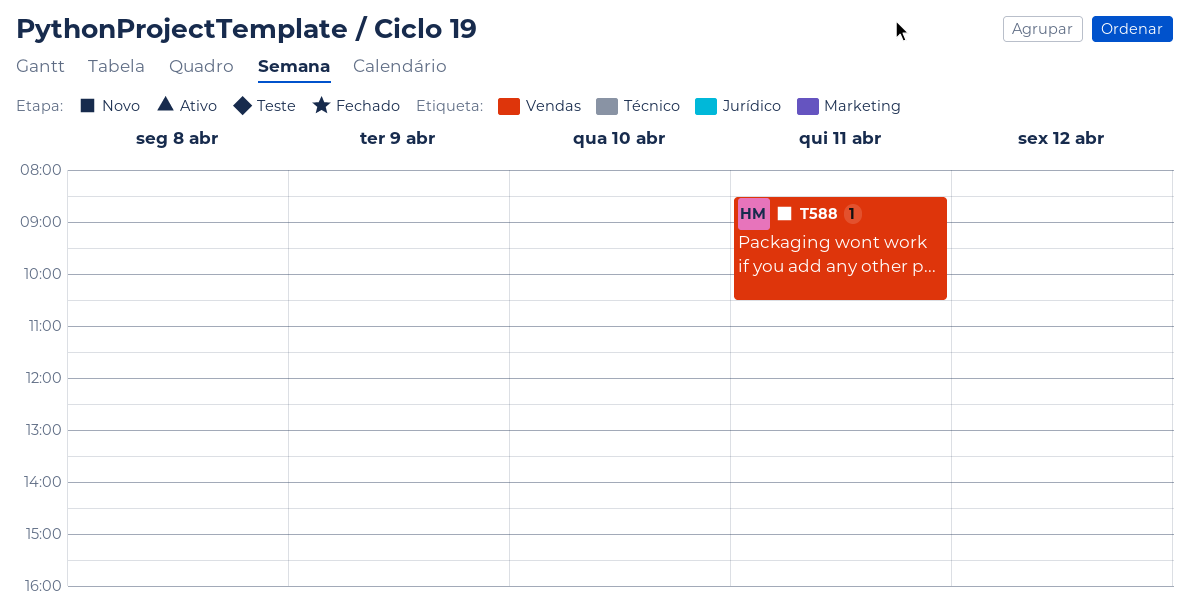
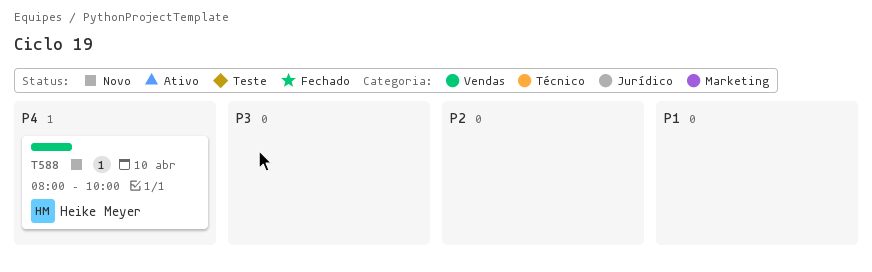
T588, day: Apr 11 -> Apr 10
T588, begins: 08:30 -> 08:00
T588, ends: 10:30 -> 10:00

